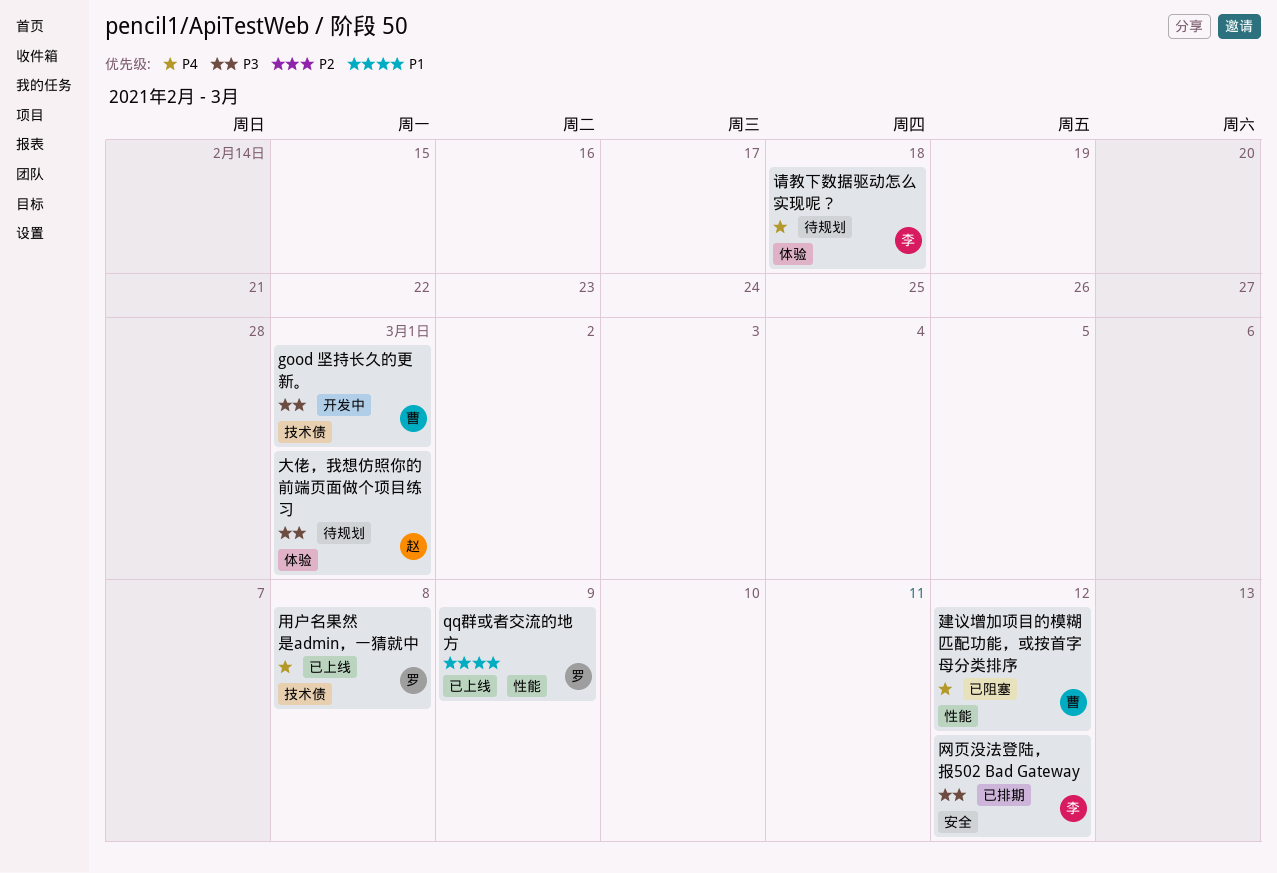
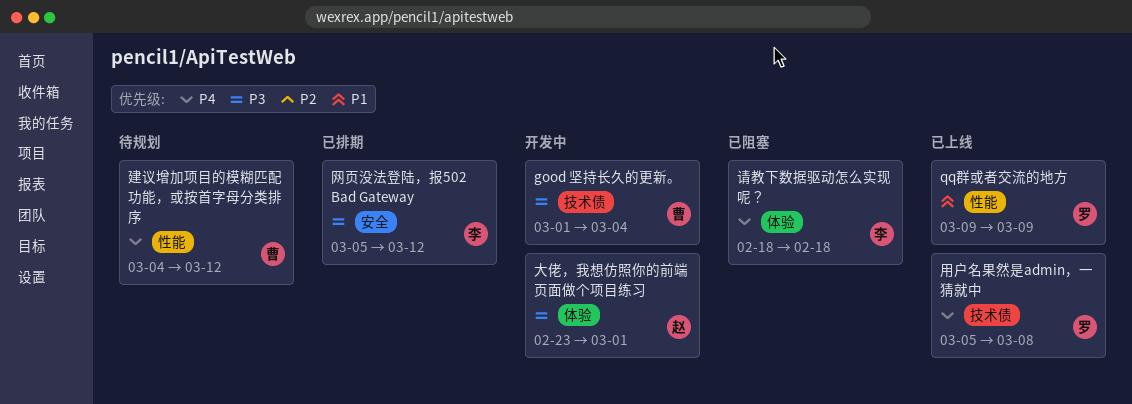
good 坚持长久的更新。, due: Mar 1 -> Mar 4
大佬，我想仿照你的前端页面做个项目练习, status: 待规划 -> 开发中
建议增加项目的模糊匹配功能，或按首字母分类排序, status: 已阻塞 -> 待规划
请教下数据驱动怎么实现呢？, status: 待规划 -> 已阻塞

